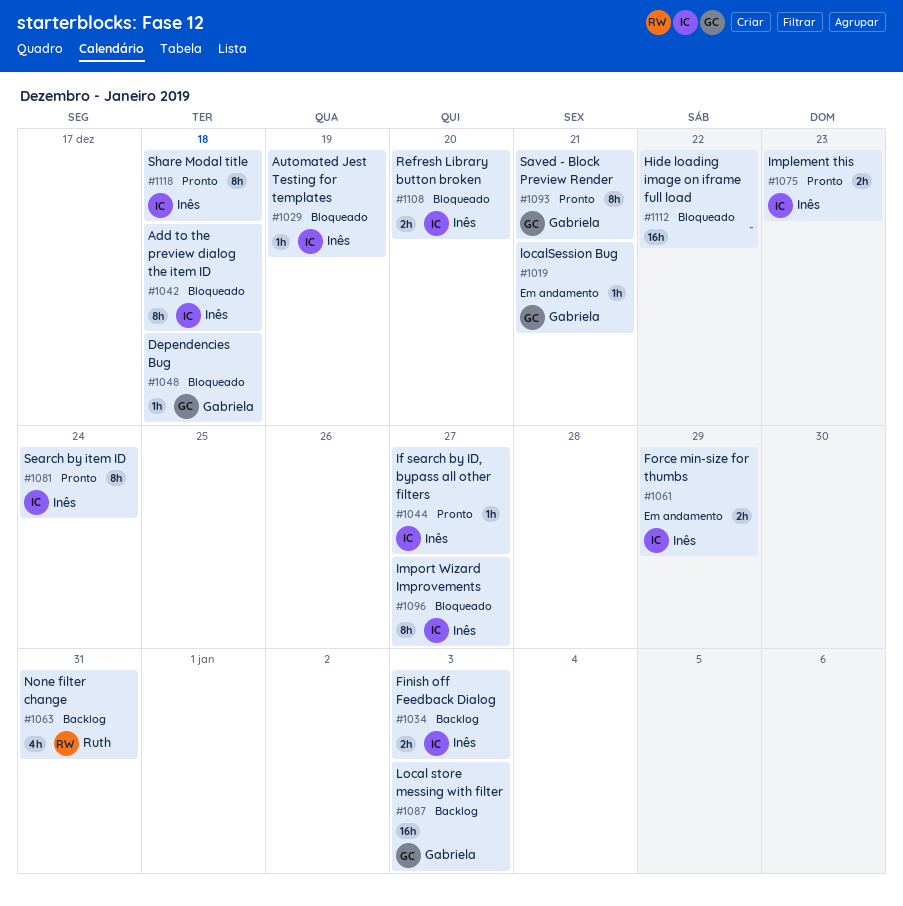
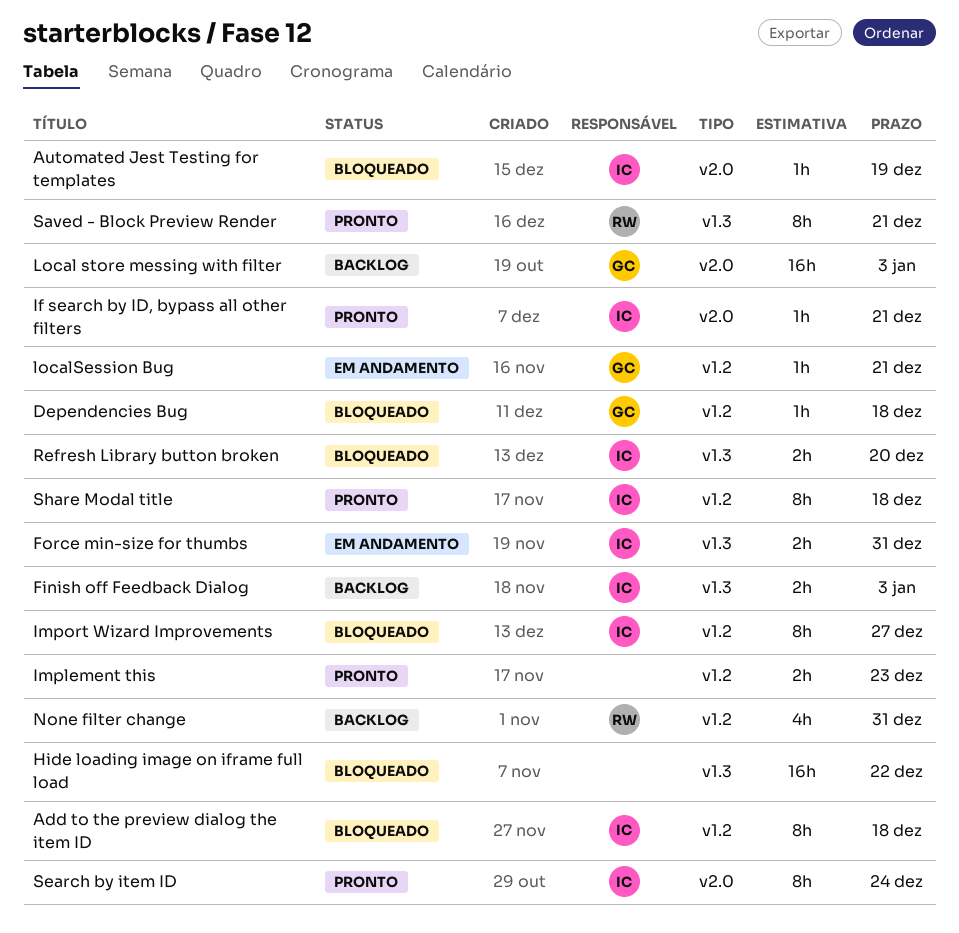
Force min-size for thumbs, due: Dec 29 -> Dec 31
If search by ID, bypass all other filters, due: Dec 27 -> Dec 21
Implement this, owner: Inês -> none
Saved - Block Preview Render, owner: Gabriela -> Ruth

